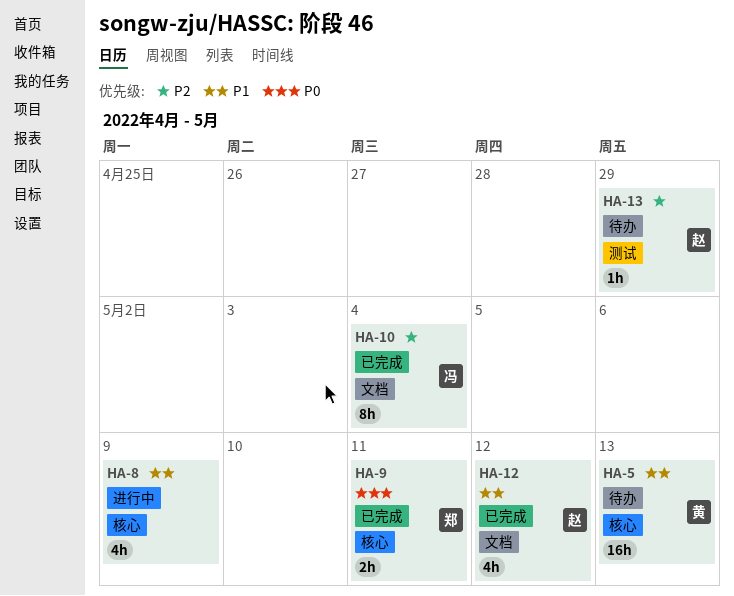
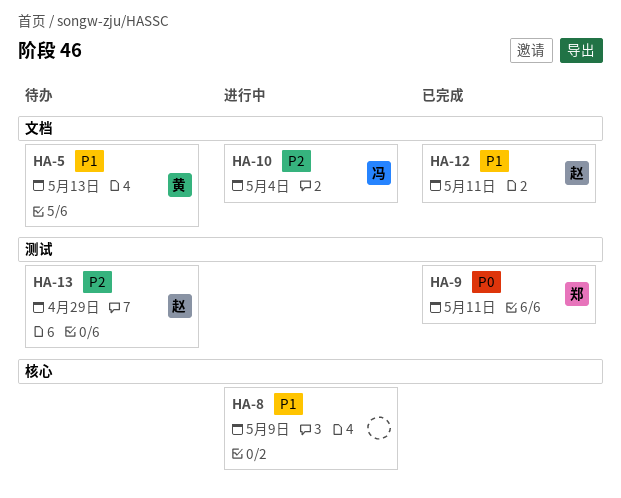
HA-5, label: 核心 -> 文档
HA-9, label: 核心 -> 测试
HA-10, status: 已完成 -> 进行中
HA-12, due: May 12 -> May 11

